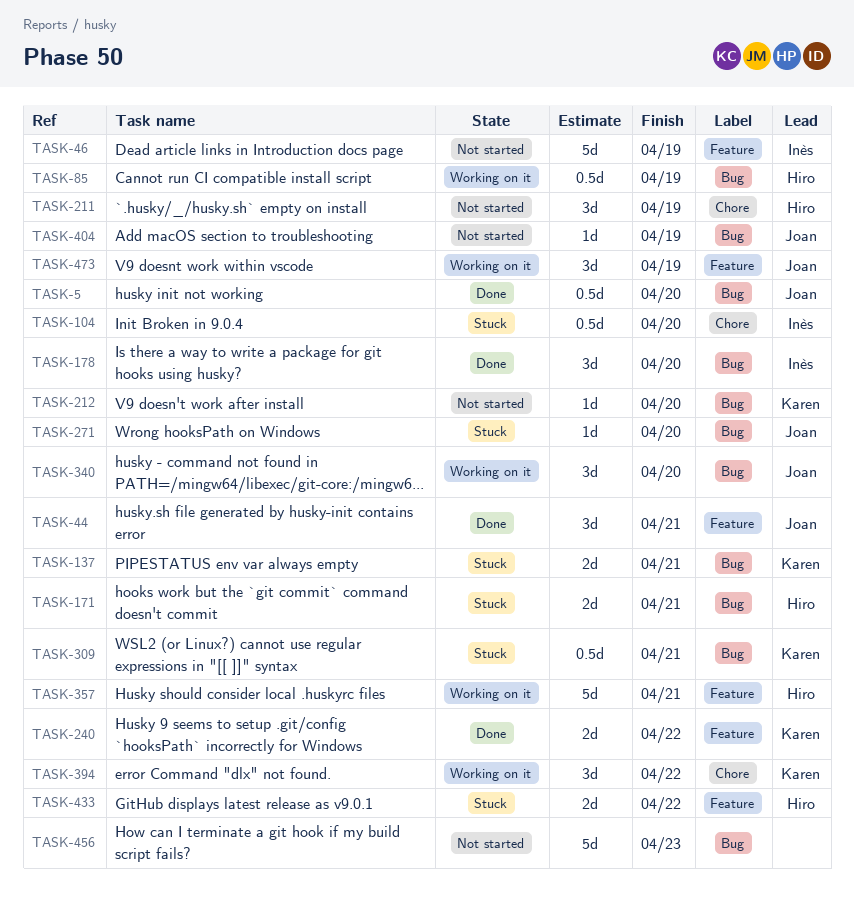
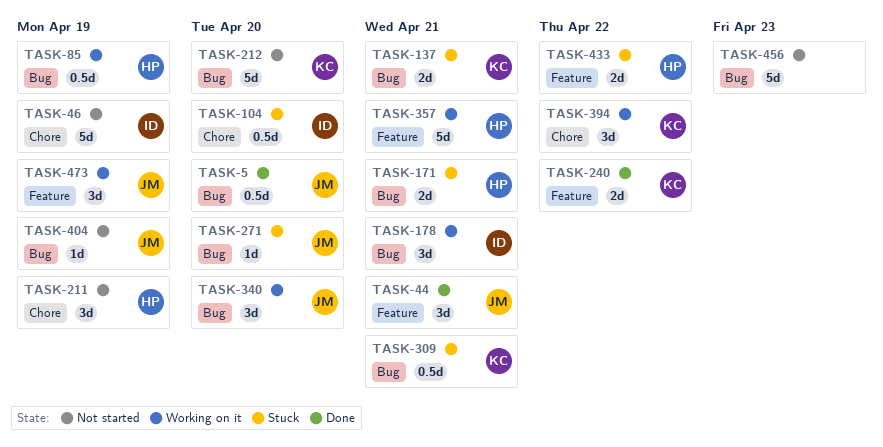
TASK-46, label: Feature -> Chore
TASK-178, status: Done -> Working on it
TASK-178, due: Apr 20 -> Apr 21
TASK-212, estimate: 1d -> 5d

